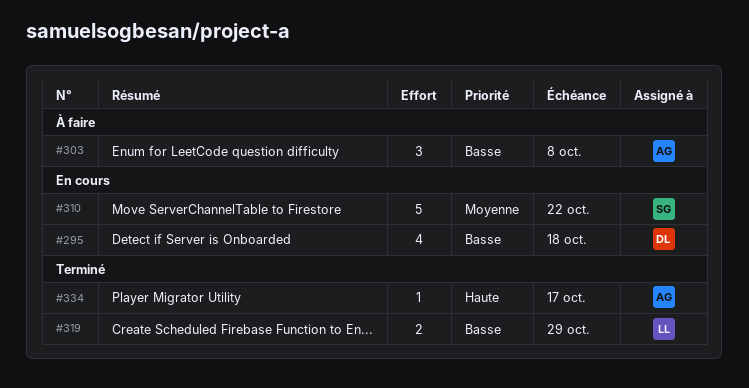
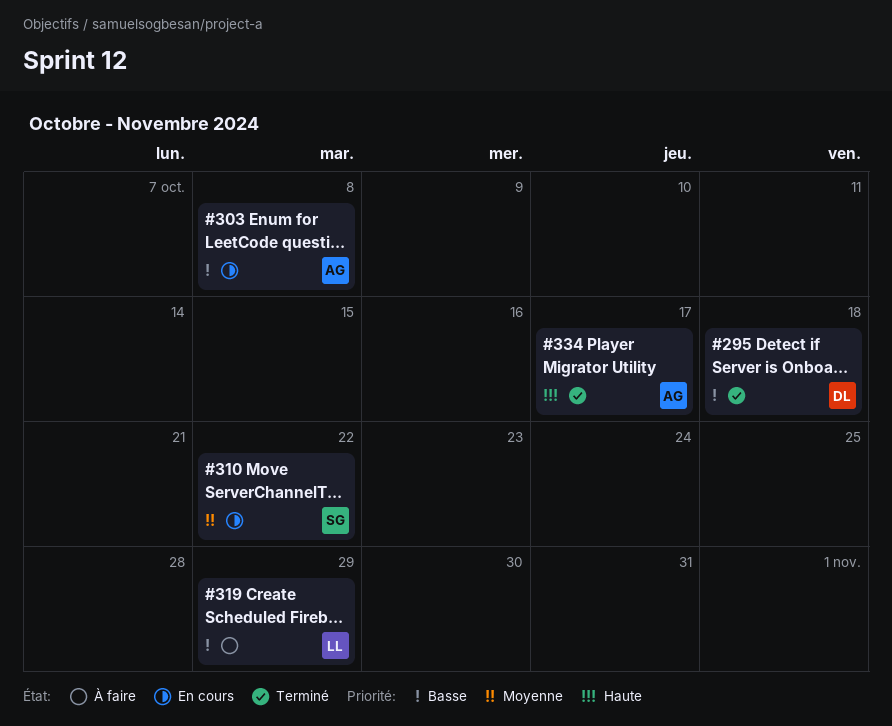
#295, status: En cours -> Terminé
#303, status: À faire -> En cours
#319, status: Terminé -> À faire

